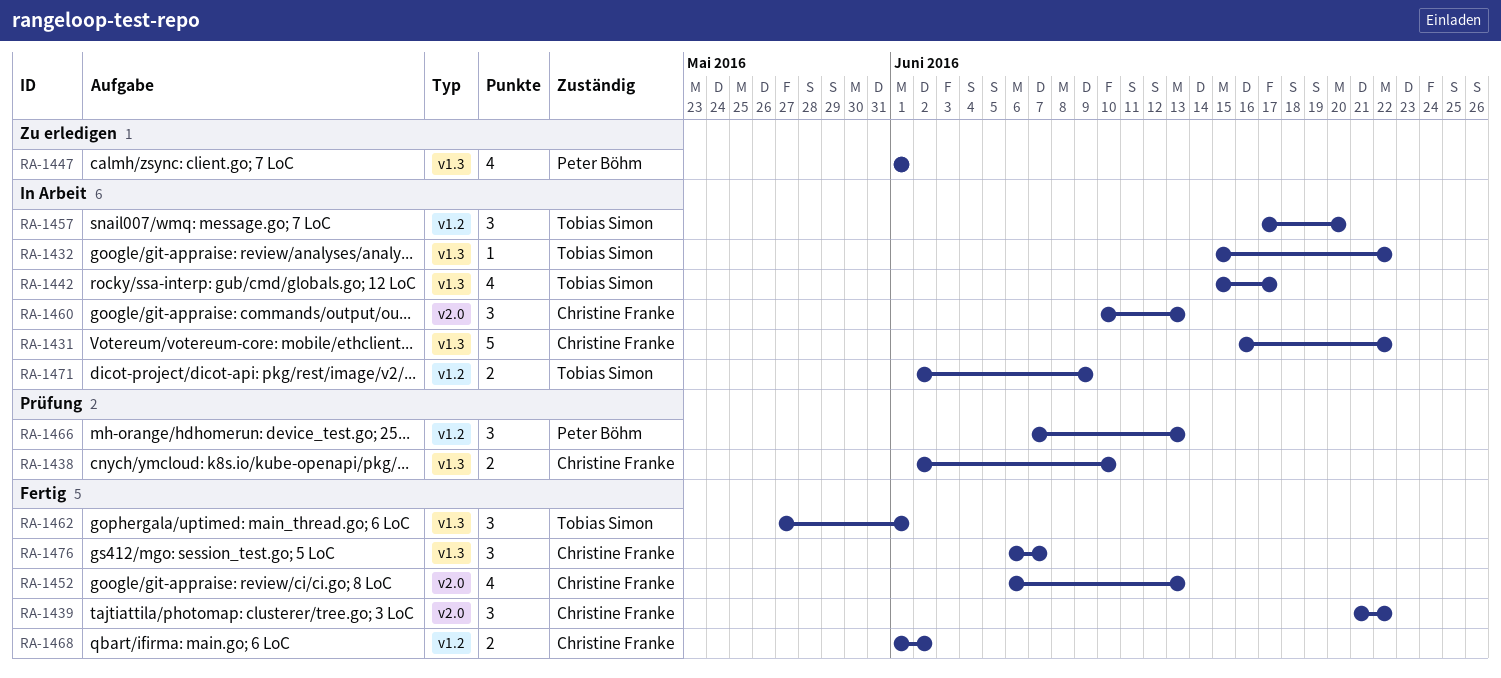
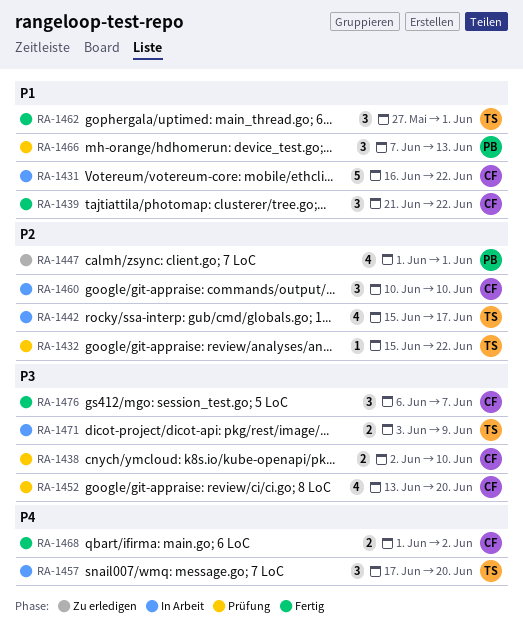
RA-1432, status: In Arbeit -> Prüfung
RA-1452, status: Fertig -> Prüfung
RA-1452, start: Jun 6 -> Jun 13
RA-1452, due: Jun 13 -> Jun 20
RA-1460, due: Jun 13 -> Jun 10
RA-1471, start: Jun 2 -> Jun 3

